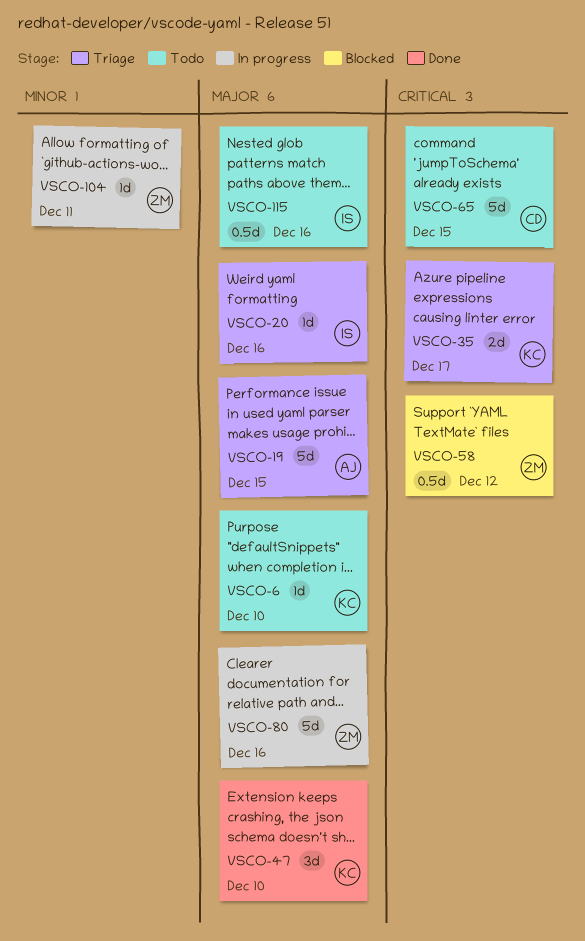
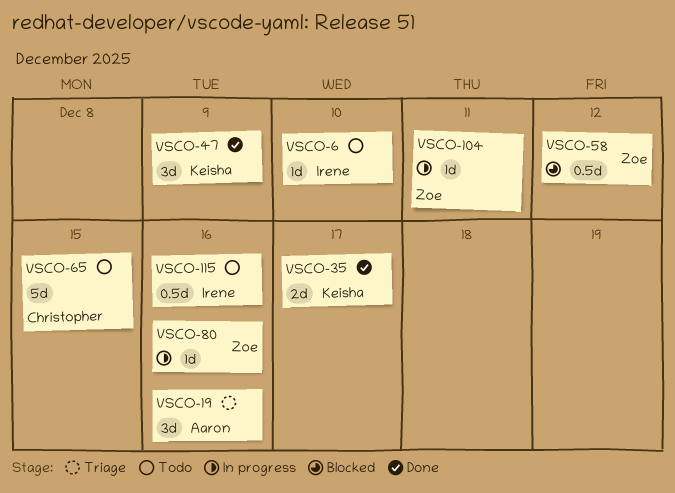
VSCO-6, owner: Keisha -> Irene
VSCO-19, estimate: 5d -> 3d
VSCO-19, due: Dec 15 -> Dec 16
VSCO-20: present -> none
VSCO-35, status: Triage -> Done
VSCO-47, due: Dec 10 -> Dec 9
VSCO-80, estimate: 5d -> 1d

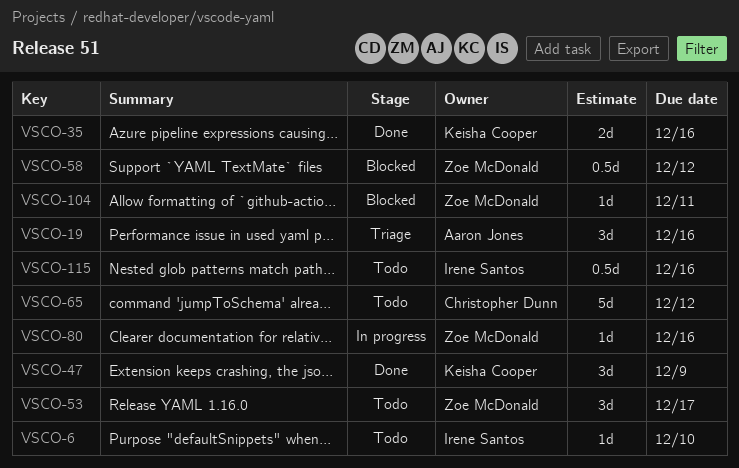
VSCO-35, due: Dec 17 -> Dec 16
VSCO-53: none -> present
VSCO-65, due: Dec 15 -> Dec 12
VSCO-104, status: In progress -> Blocked

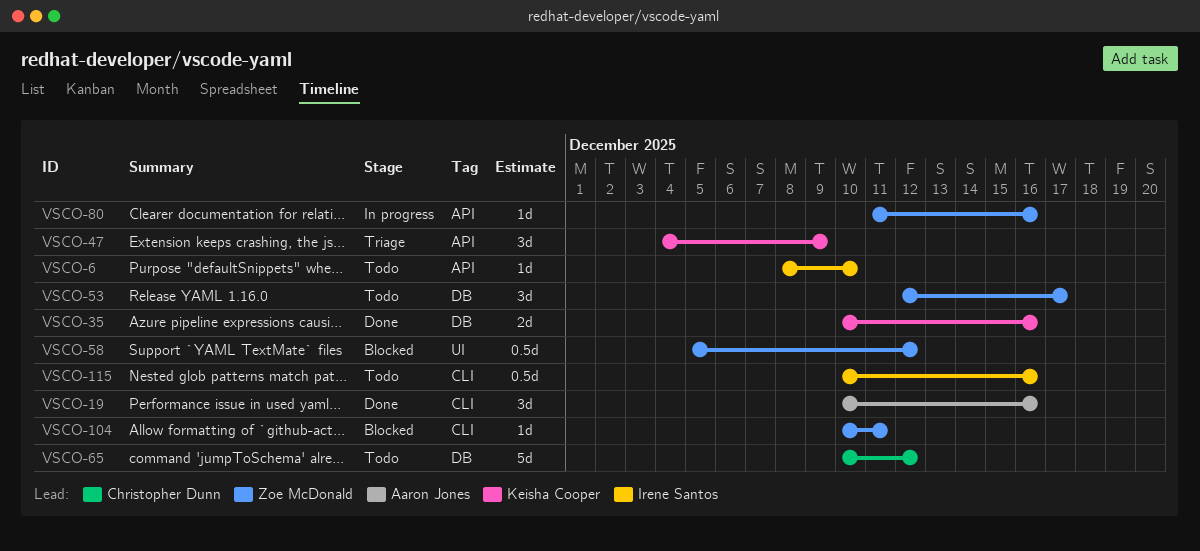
VSCO-19, status: Triage -> Done
VSCO-47, status: Done -> Triage

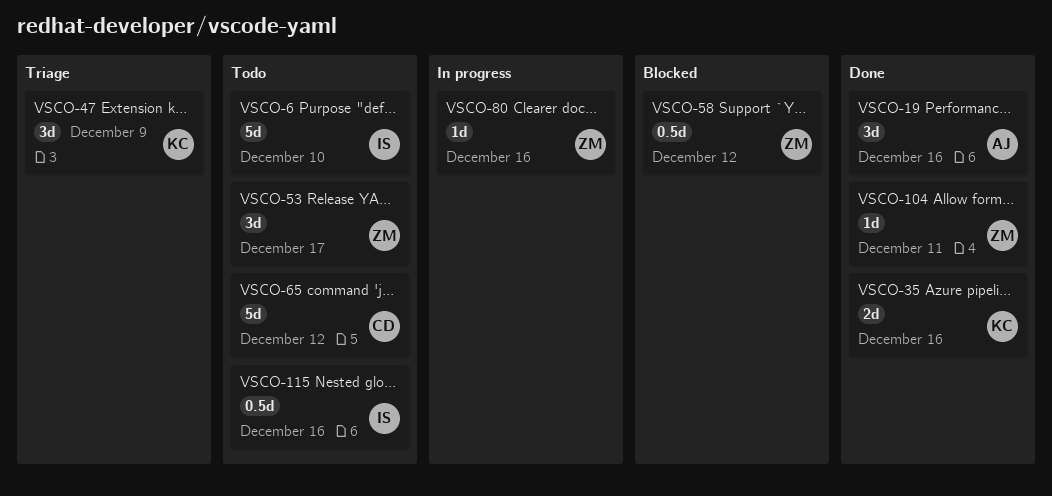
VSCO-6, estimate: 1d -> 5d
VSCO-104, status: Blocked -> Done

